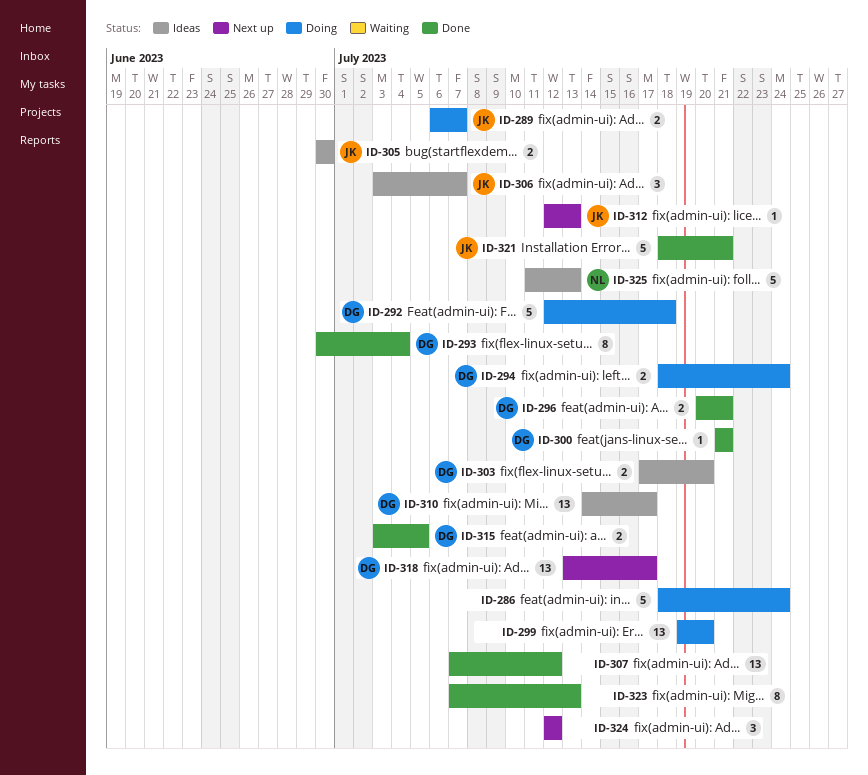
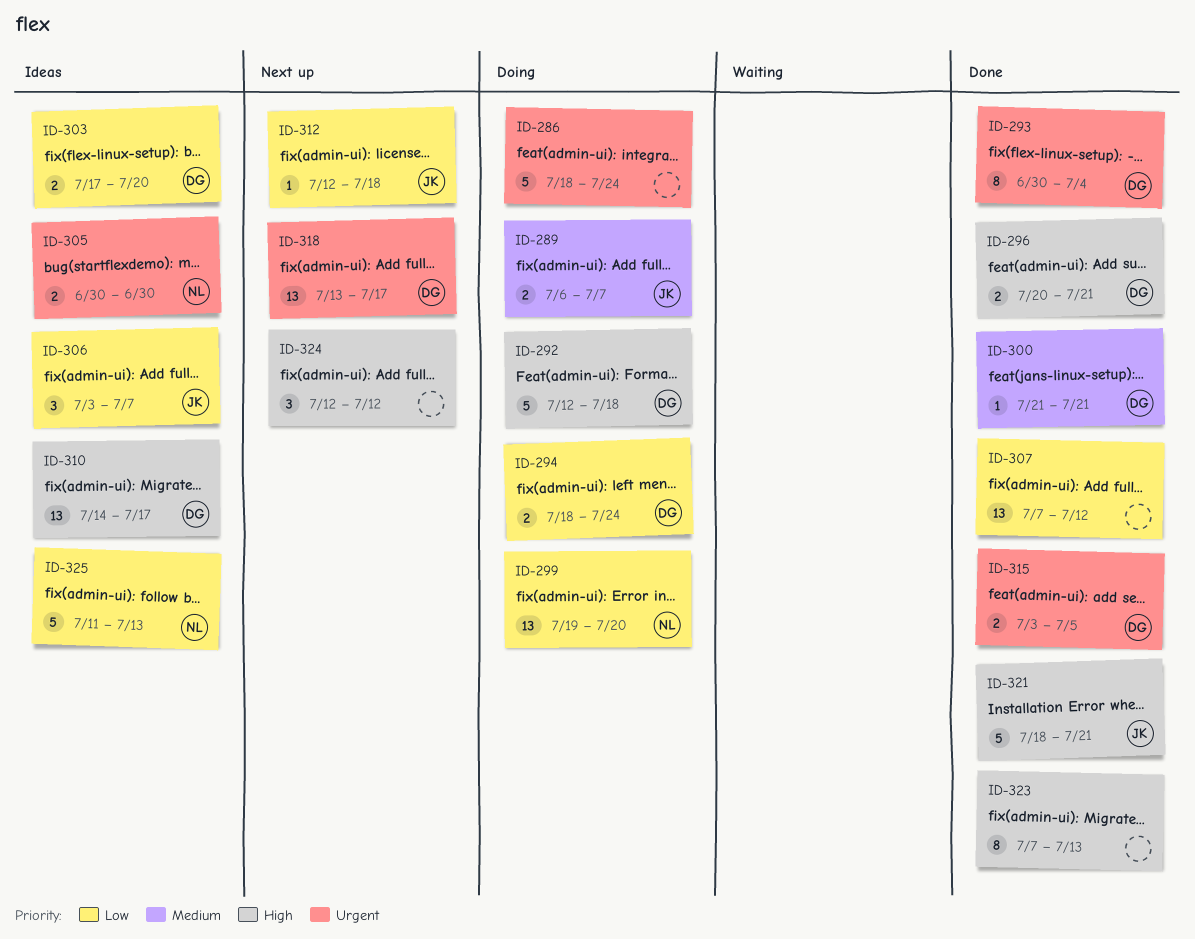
ID-299, owner: none -> NL
ID-305, owner: JK -> NL
ID-312, due: Jul 13 -> Jul 18

